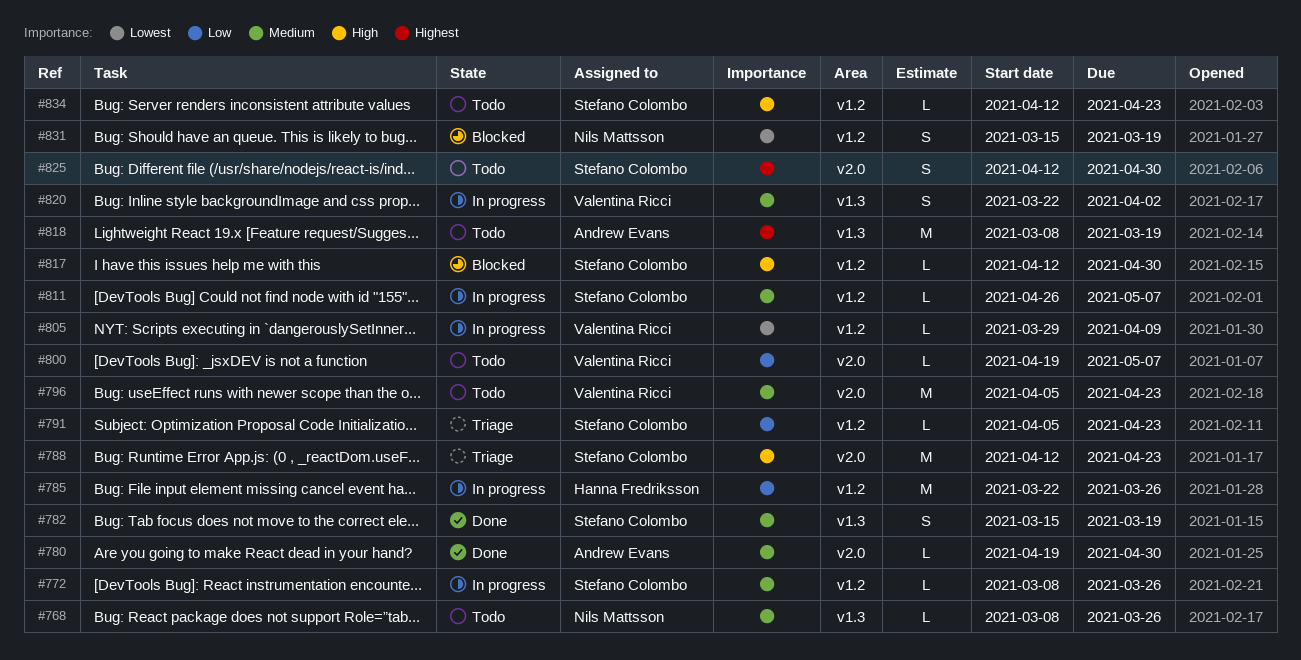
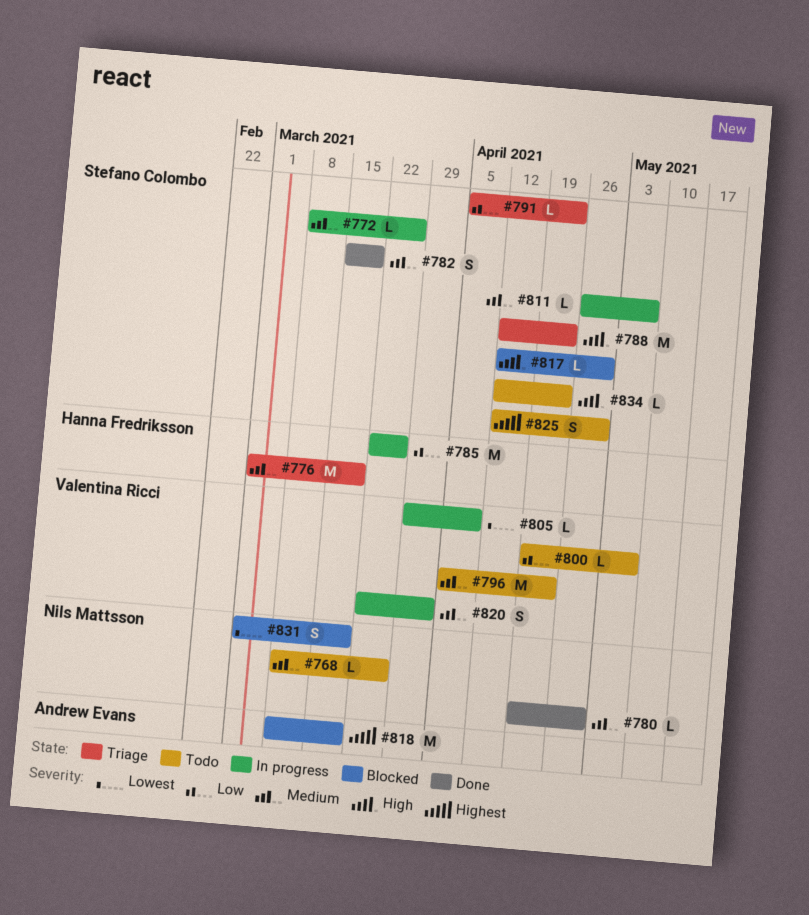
#776: none -> present
#780, owner: Andrew Evans -> Nils Mattsson
#818, status: Todo -> Blocked
#831, start: Mar 15 -> Mar 1

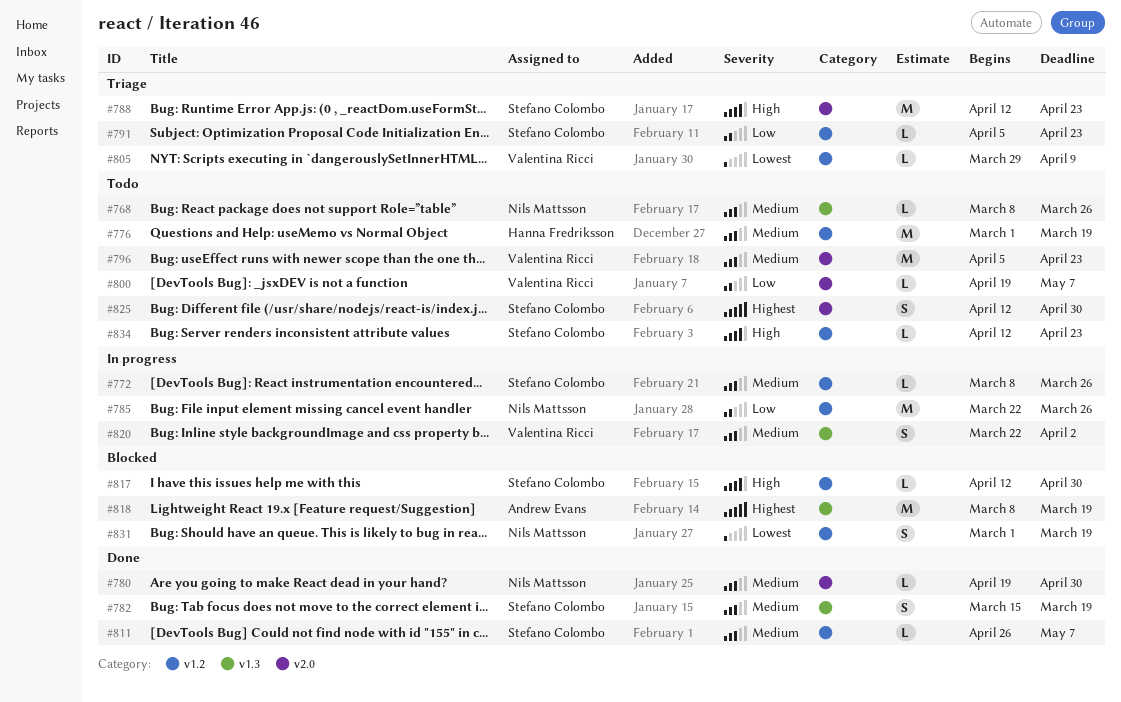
#776, status: Triage -> Todo
#785, owner: Hanna Fredriksson -> Nils Mattsson
#805, status: In progress -> Triage
#811, status: In progress -> Done

